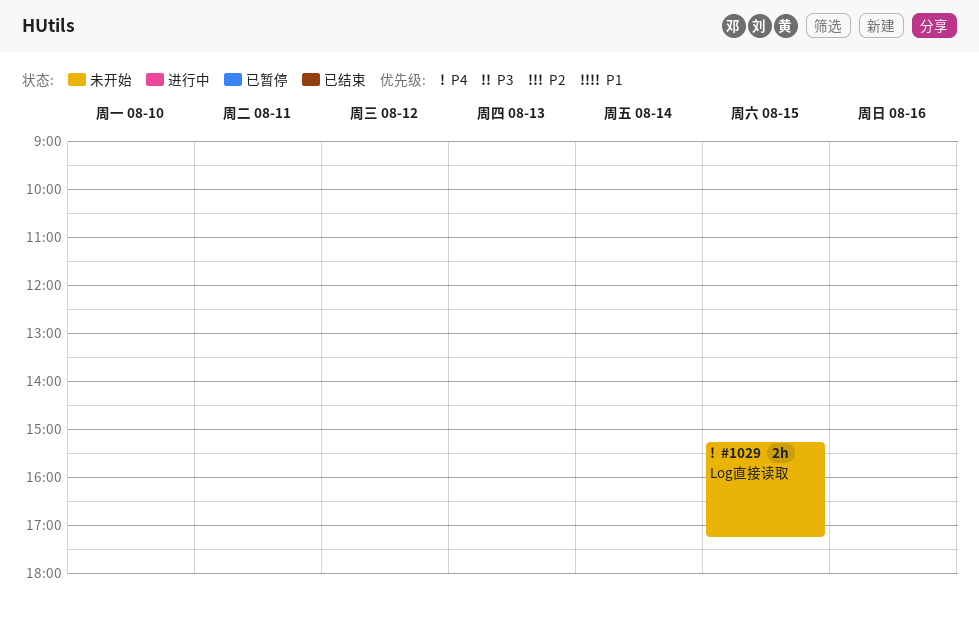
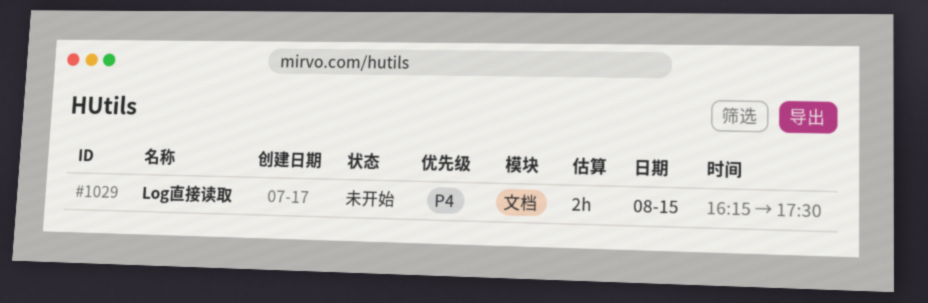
#1029, begins: 15:15 -> 16:15
#1029, ends: 17:15 -> 17:30

